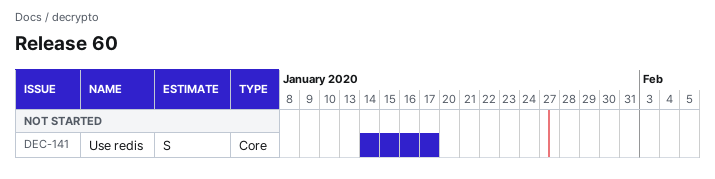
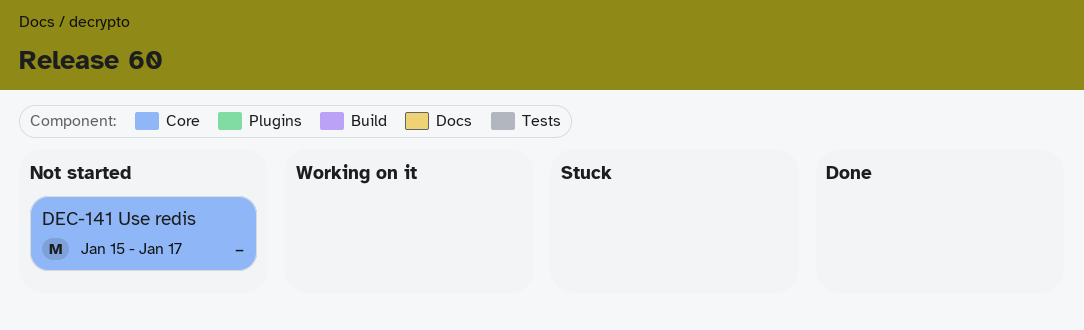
DEC-141, estimate: S -> M
DEC-141, start: Jan 14 -> Jan 15

